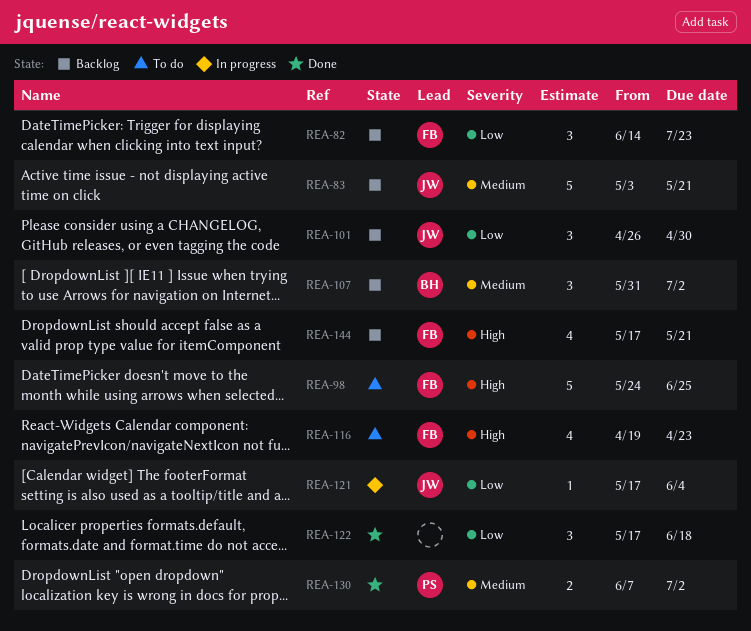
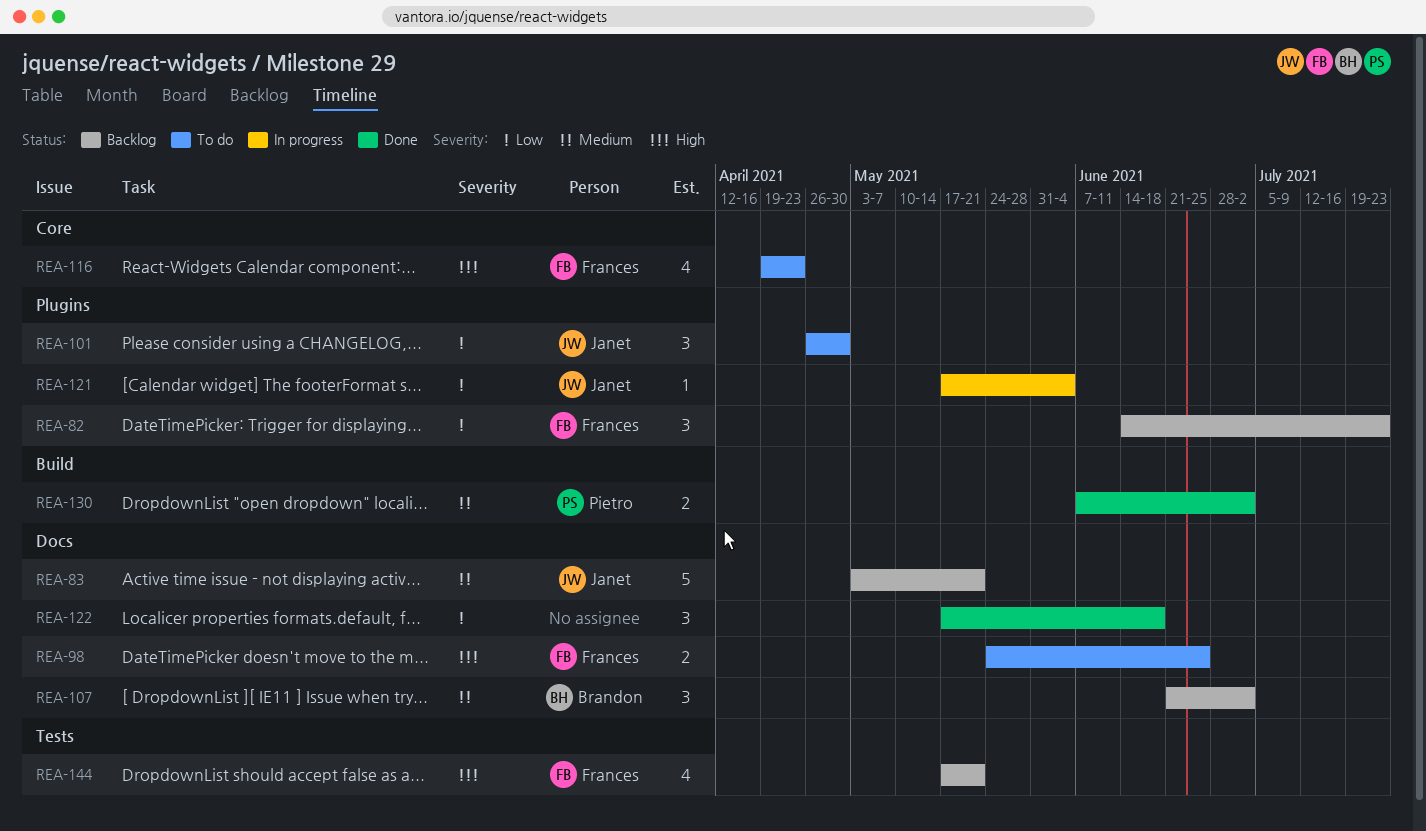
REA-98, estimate: 5 -> 2
REA-101, status: Backlog -> To do
REA-107, start: May 31 -> Jun 21

